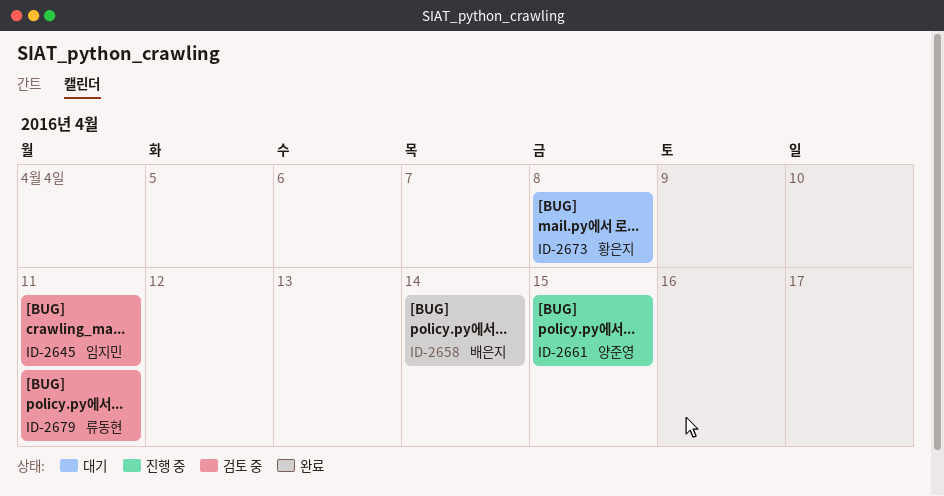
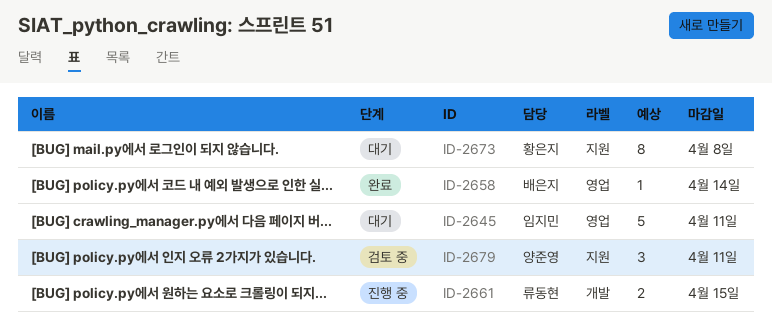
ID-2645, status: 검토 중 -> 대기
ID-2661, owner: 양준영 -> 류동현
ID-2679, owner: 류동현 -> 양준영

